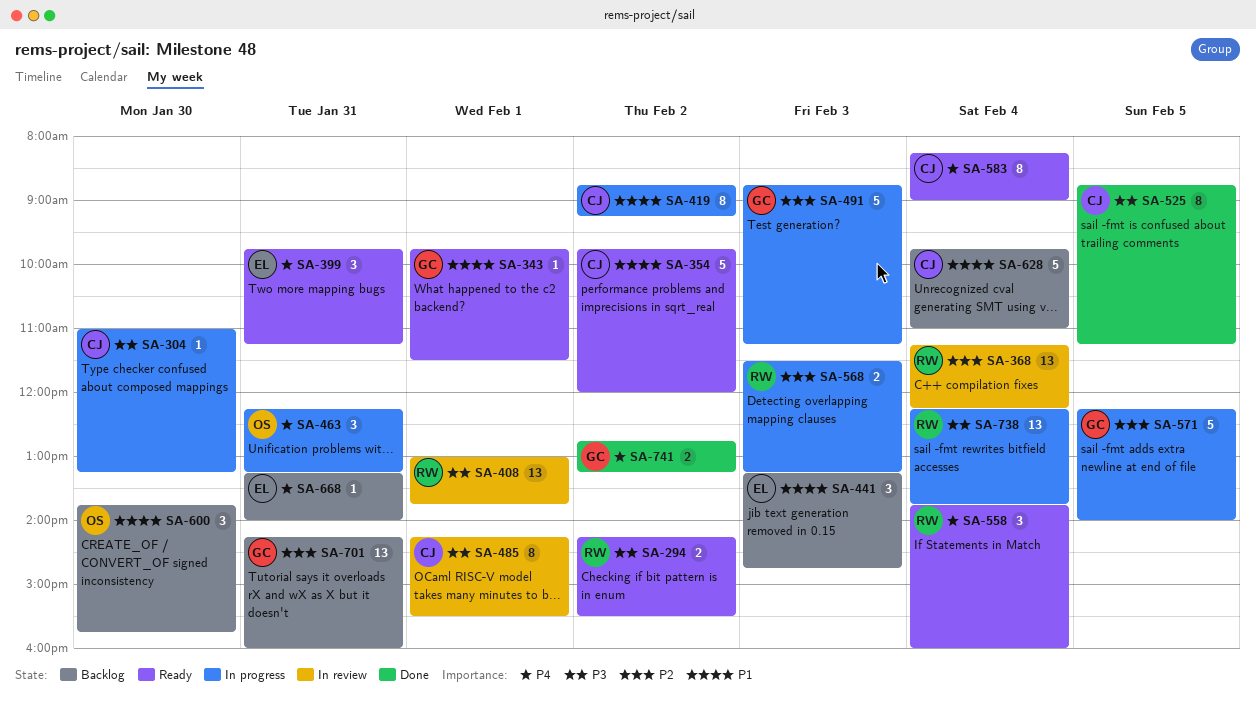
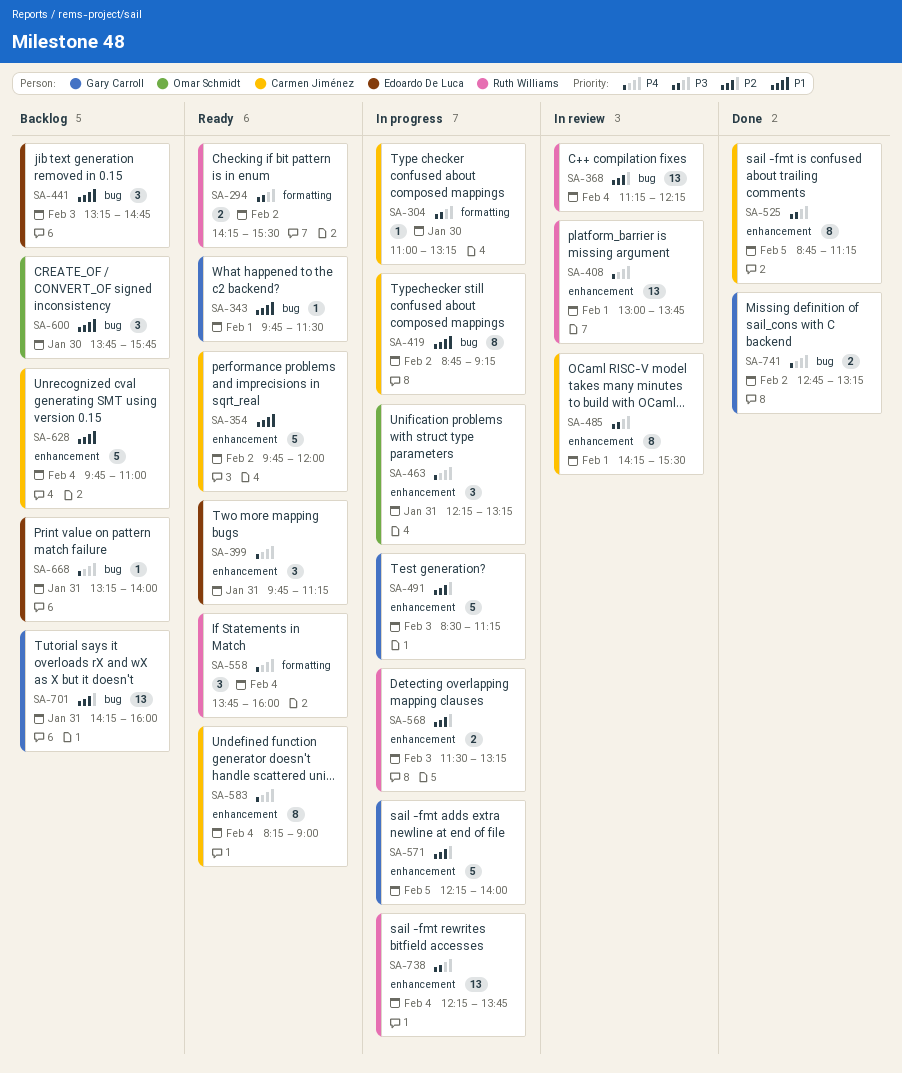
SA-408, priority: P3 -> P4
SA-491, begins: 08:45 -> 08:30

